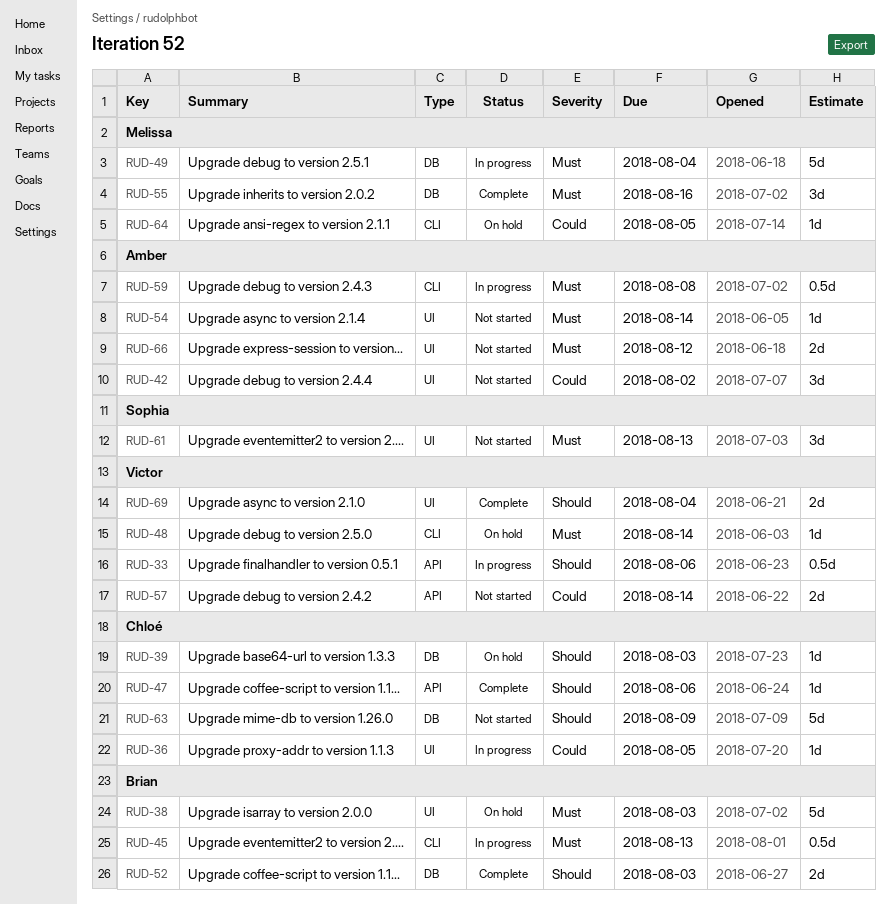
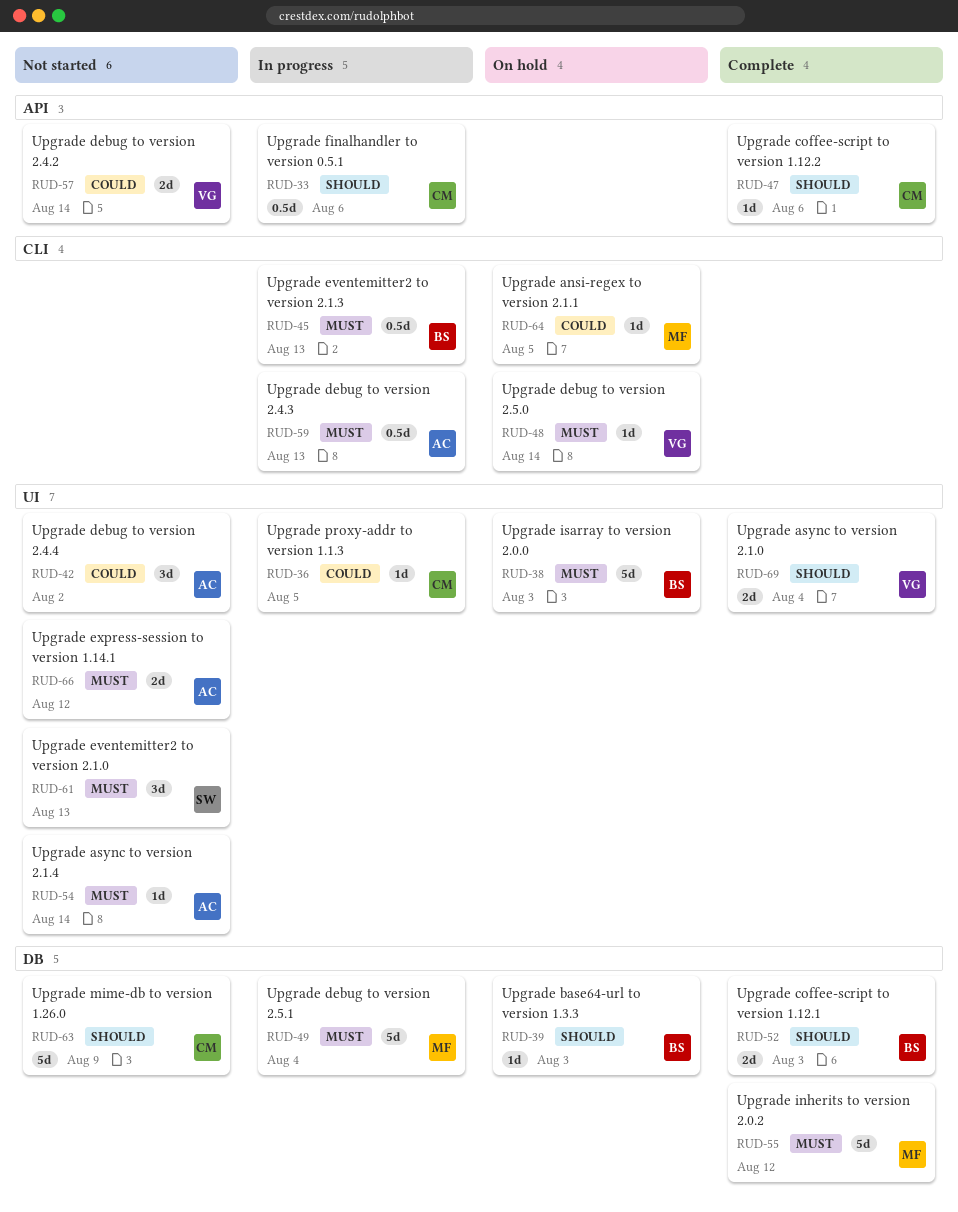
RUD-33, owner: Victor -> Chloé
RUD-39, owner: Chloé -> Brian
RUD-55, estimate: 3d -> 5d
RUD-55, due: Aug 16 -> Aug 12
RUD-59, due: Aug 8 -> Aug 13

